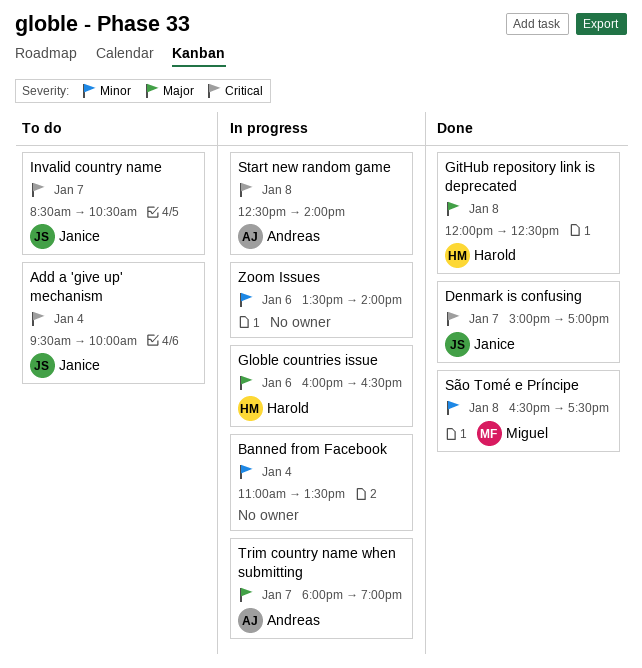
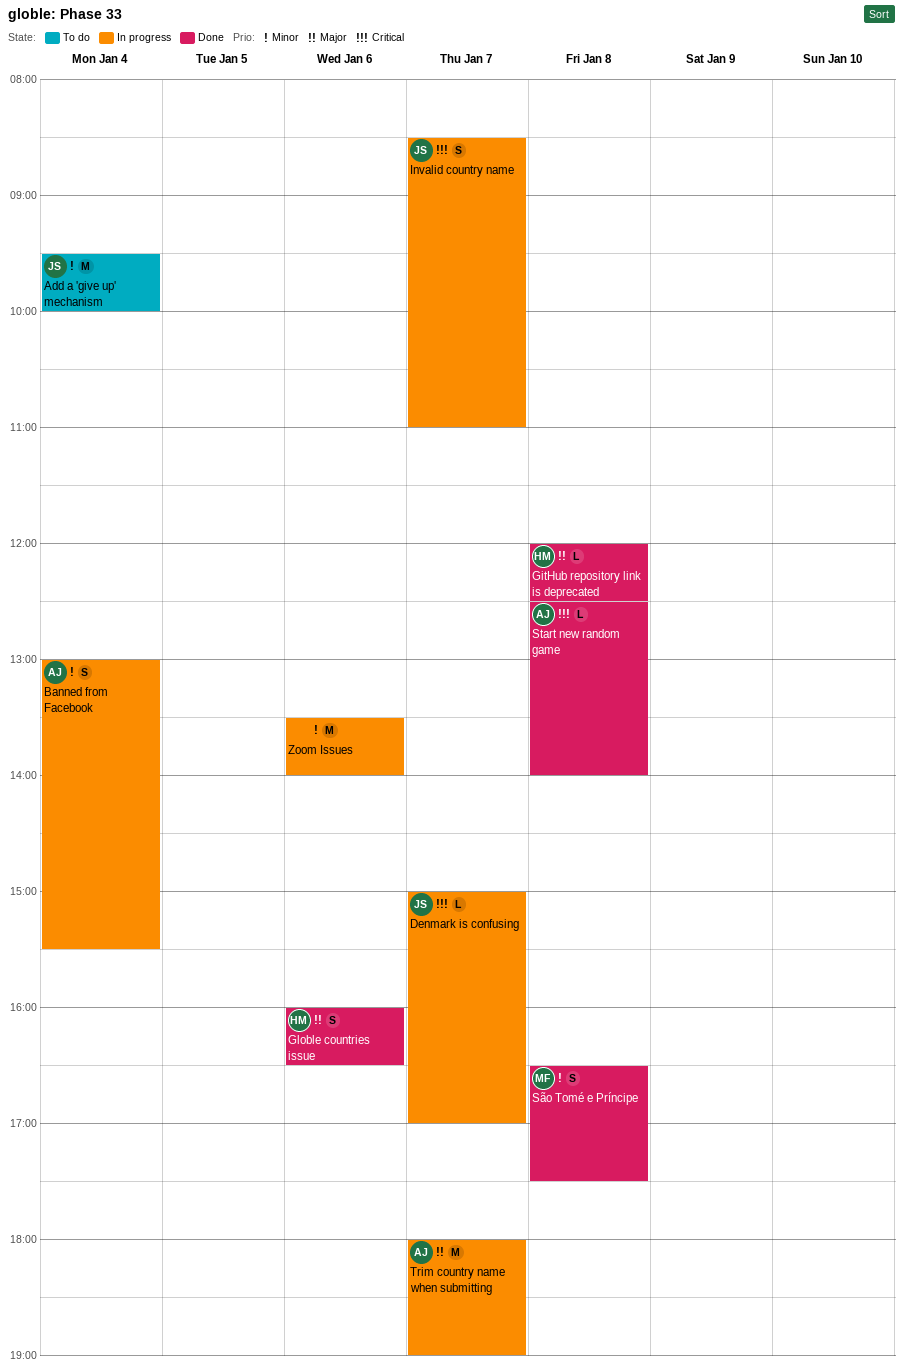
Add a 'give up' mechanism, priority: Critical -> Minor
Banned from Facebook, owner: none -> Andreas
Banned from Facebook, begins: 11:00 -> 13:00
Banned from Facebook, ends: 13:30 -> 15:30
Denmark is confusing, status: Done -> In progress
Globle countries issue, status: In progress -> Done
Invalid country name, status: To do -> In progress
Invalid country name, ends: 10:30 -> 11:00
Start new random game, status: In progress -> Done

